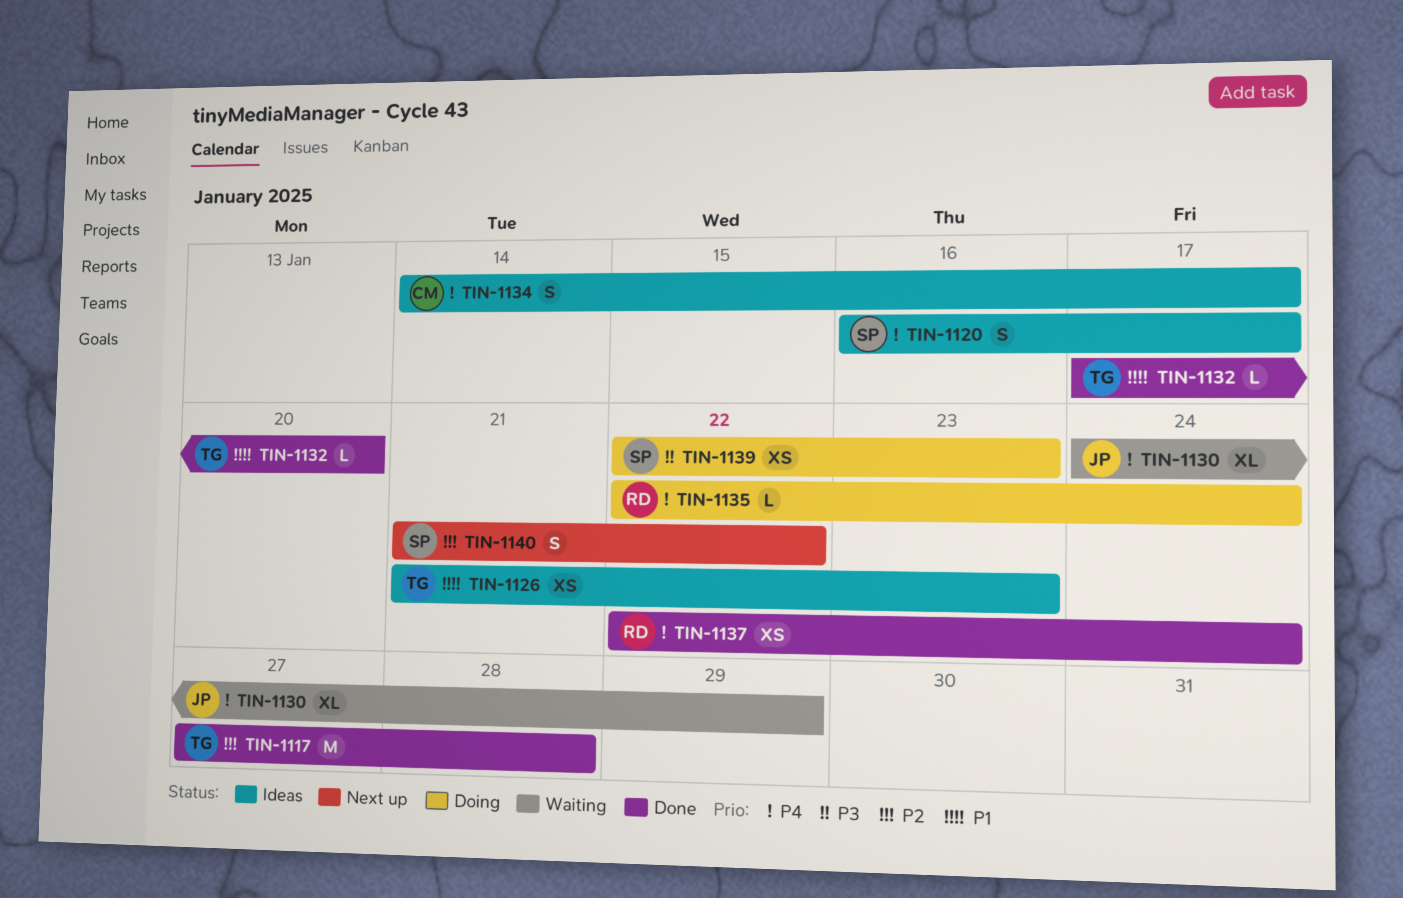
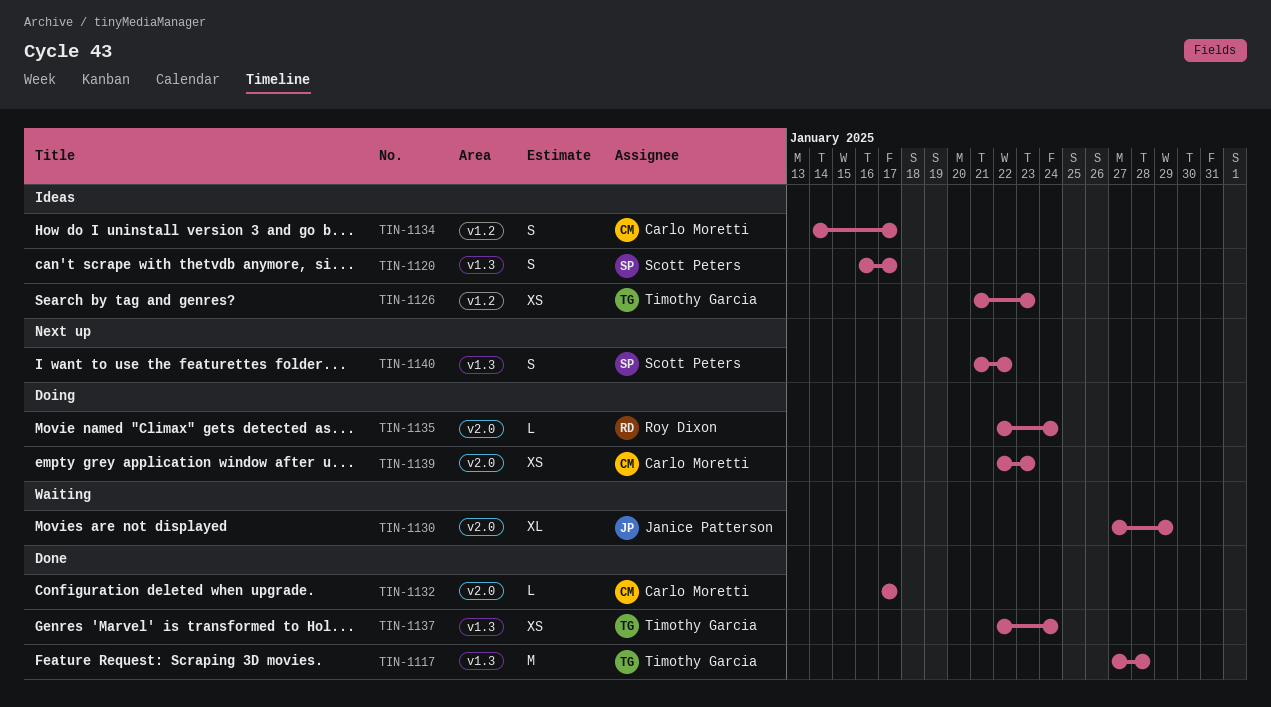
TIN-1130, start: Jan 24 -> Jan 27
TIN-1132, owner: Timothy Garcia -> Carlo Moretti
TIN-1132, due: Jan 20 -> Jan 17
TIN-1137, owner: Roy Dixon -> Timothy Garcia
TIN-1139, owner: Scott Peters -> Carlo Moretti

